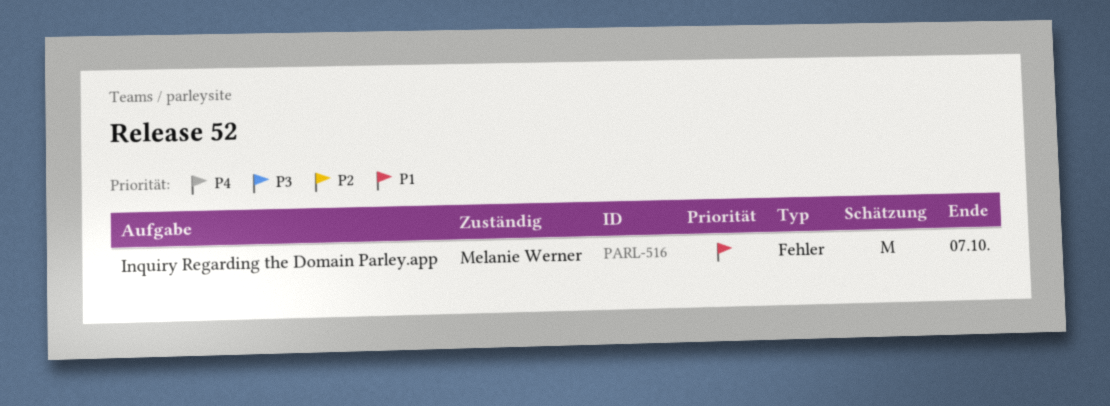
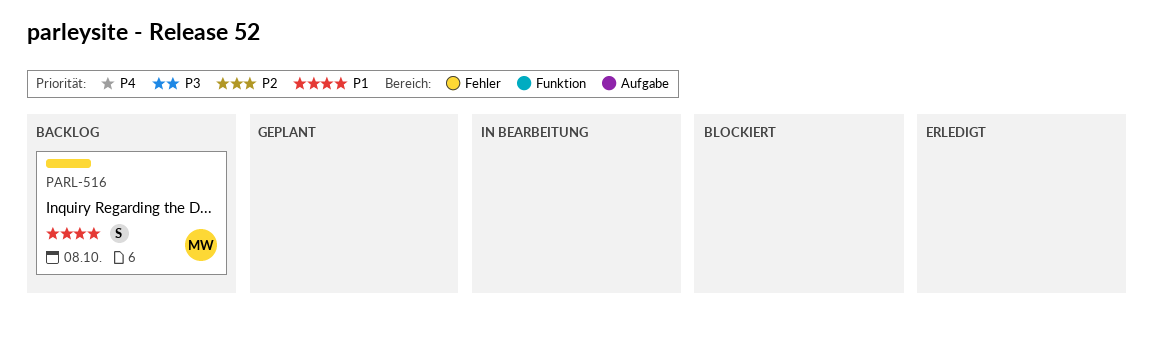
PARL-516, estimate: M -> S
PARL-516, due: Oct 7 -> Oct 8

